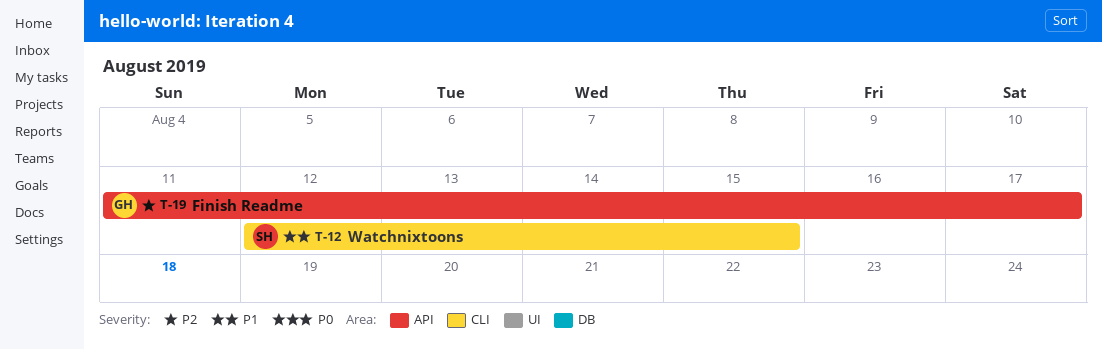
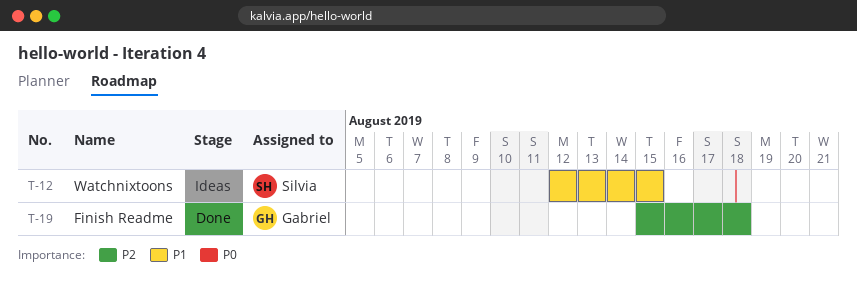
T-19, start: Aug 11 -> Aug 15
T-19, due: Aug 17 -> Aug 18

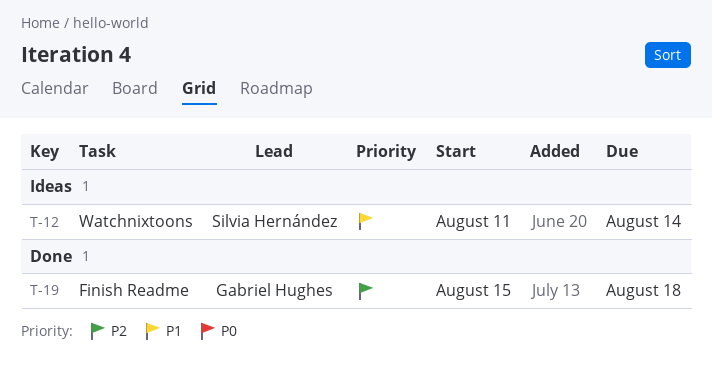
T-12, start: Aug 12 -> Aug 11
T-12, due: Aug 15 -> Aug 14

